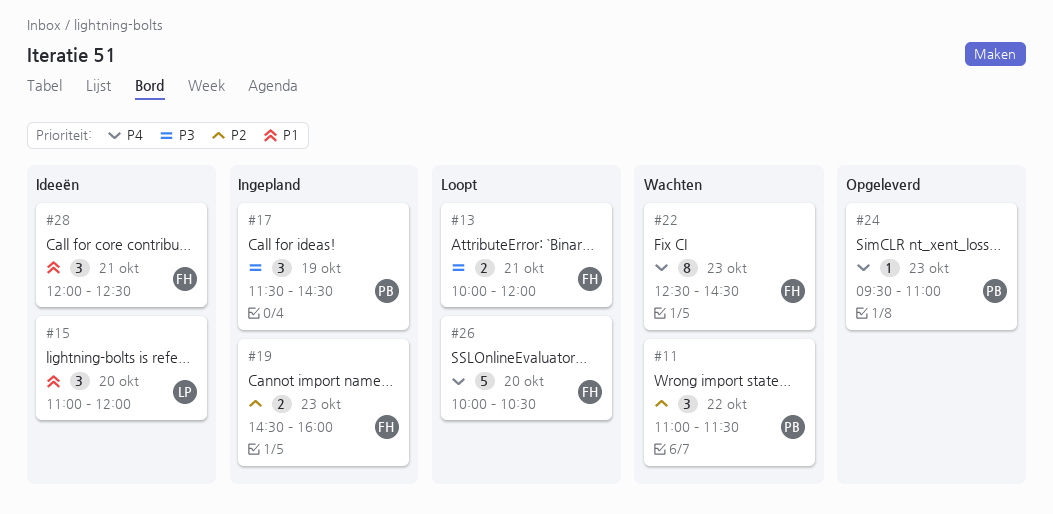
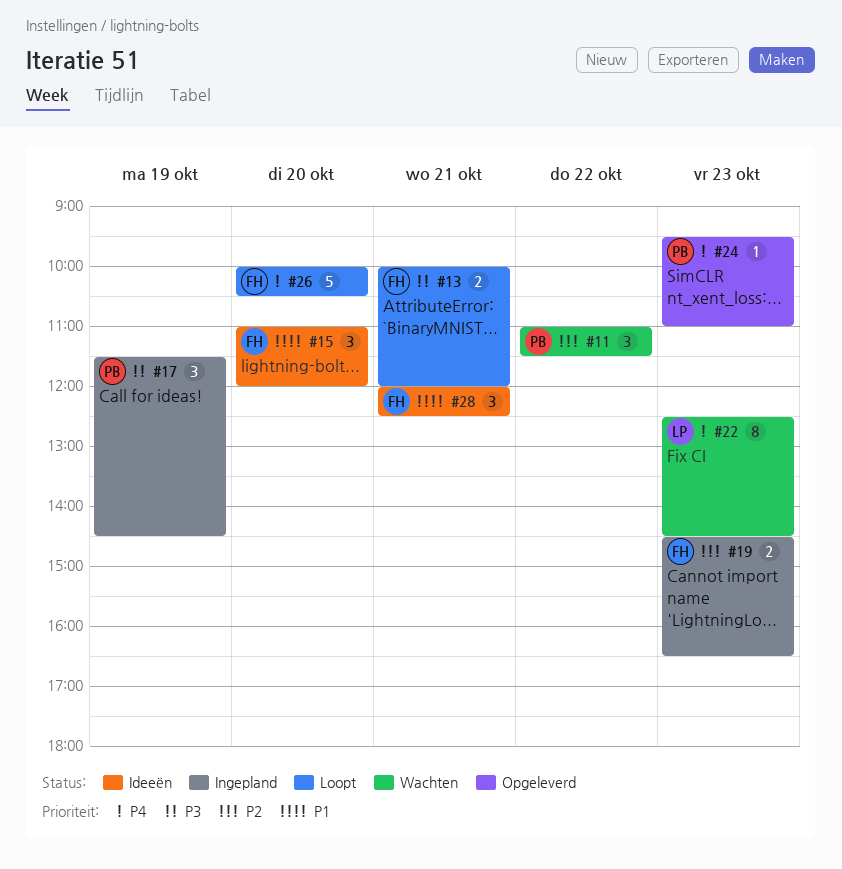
#15, owner: LP -> FH
#19, ends: 16:00 -> 16:30
#22, owner: FH -> LP

